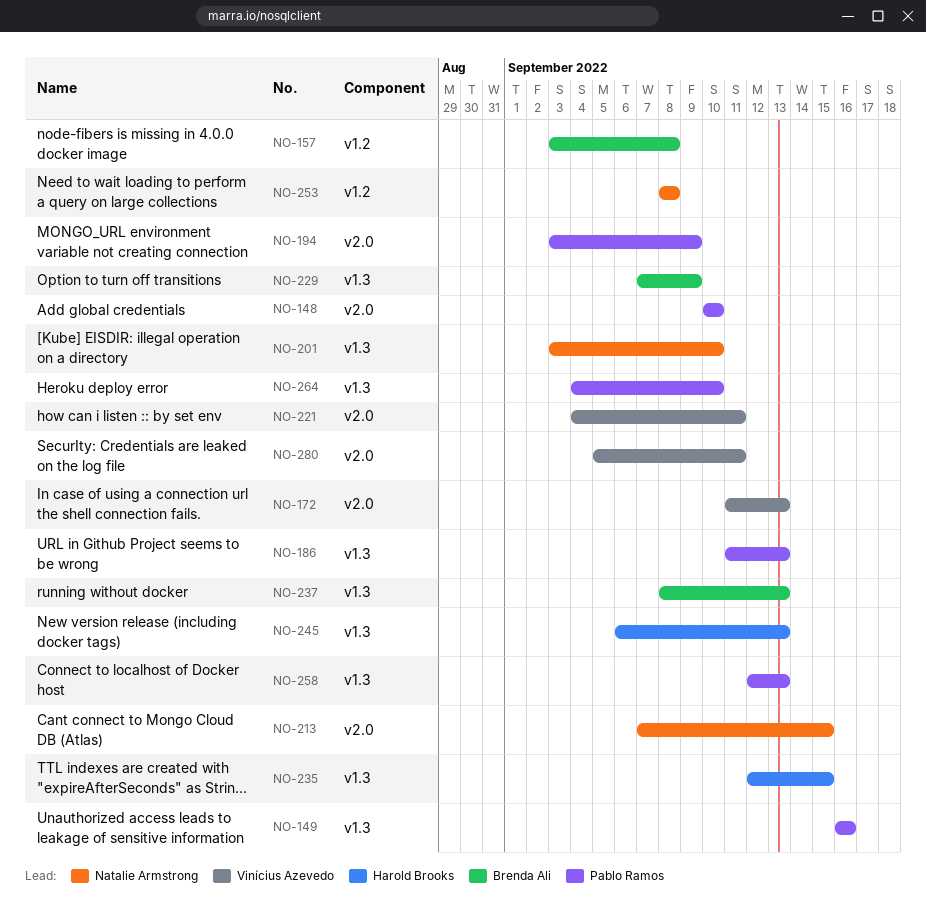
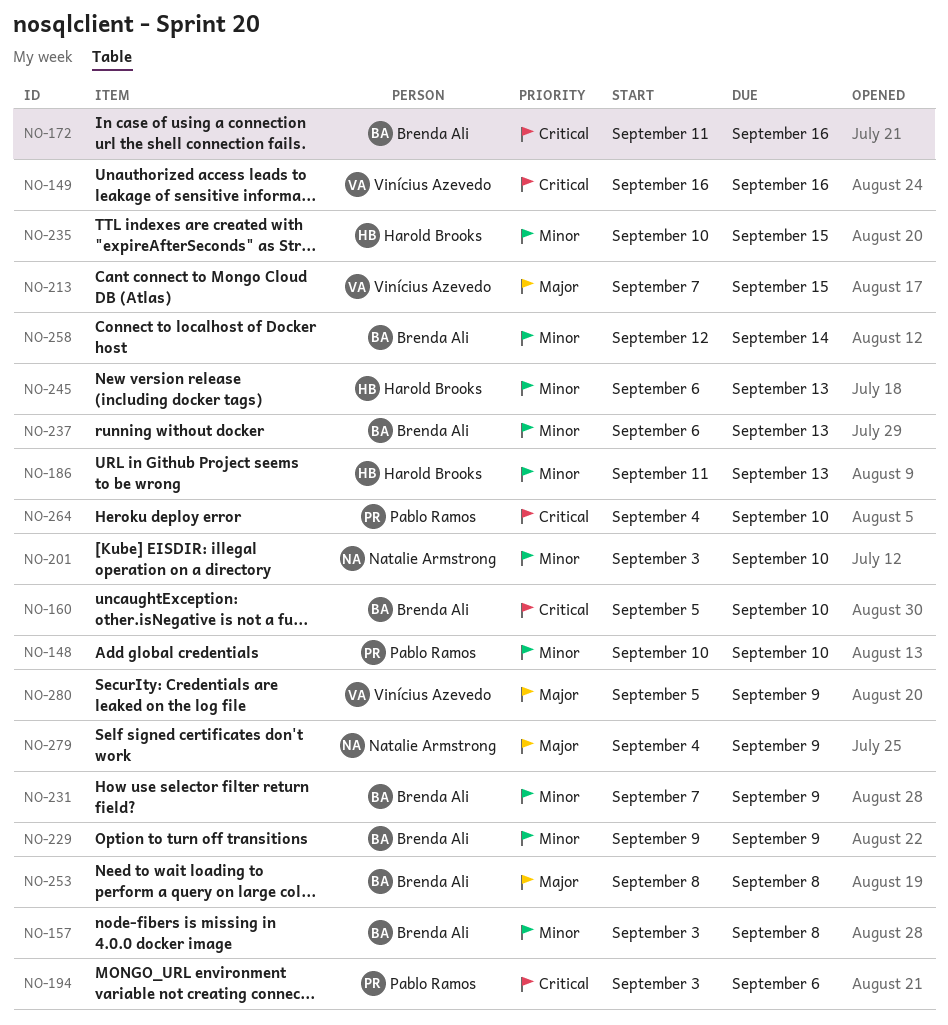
NO-149, owner: Pablo Ramos -> Vinícius Azevedo
NO-160: none -> present
NO-172, owner: Vinícius Azevedo -> Brenda Ali
NO-172, due: Sep 13 -> Sep 16
NO-186, owner: Pablo Ramos -> Harold Brooks
NO-194, due: Sep 9 -> Sep 6
NO-213, owner: Natalie Armstrong -> Vinícius Azevedo
NO-221: present -> none
NO-229, start: Sep 7 -> Sep 9
NO-231: none -> present
NO-235, start: Sep 12 -> Sep 10
NO-237, start: Sep 8 -> Sep 6
NO-253, owner: Natalie Armstrong -> Brenda Ali
NO-258, owner: Pablo Ramos -> Brenda Ali
NO-258, due: Sep 13 -> Sep 14
NO-279: none -> present
NO-280, due: Sep 11 -> Sep 9

